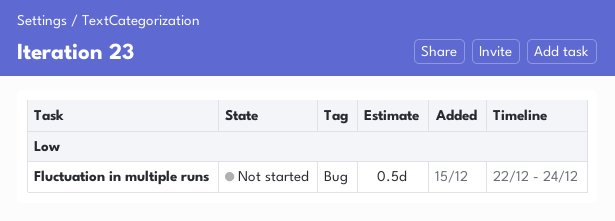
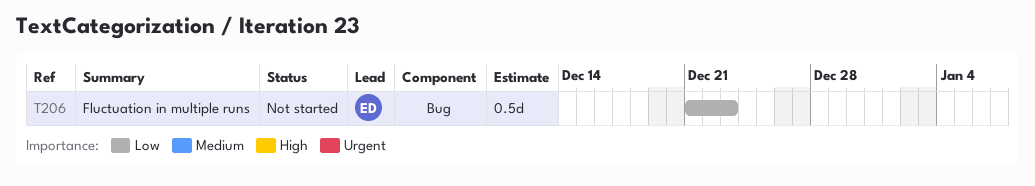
Fluctuation in multiple runs, start: Dec 22 -> Dec 21
Fluctuation in multiple runs, due: Dec 24 -> Dec 23

